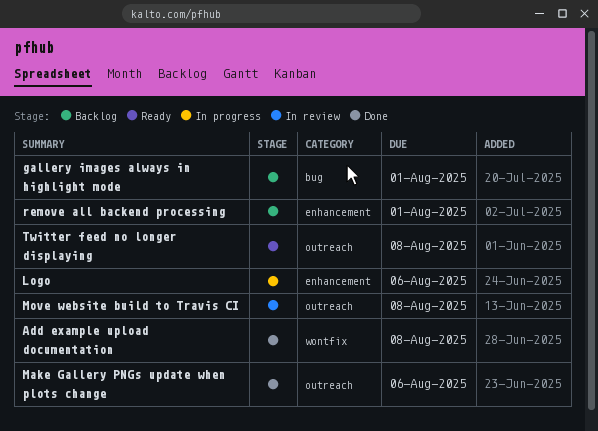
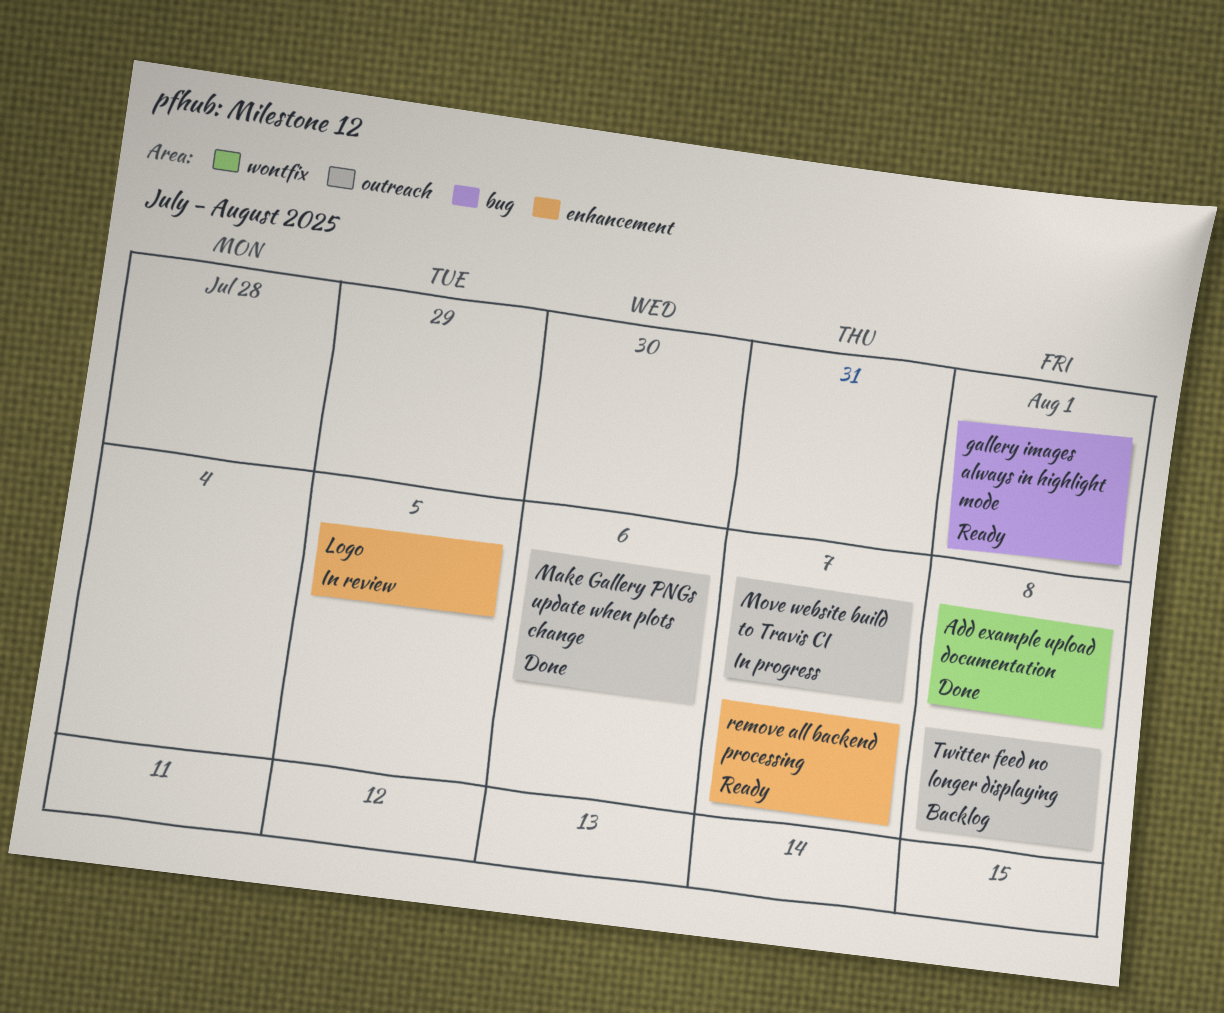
gallery images always in highlight mode, status: Backlog -> Ready
Logo, status: In progress -> In review
Logo, due: Aug 6 -> Aug 5
Move website build to Travis CI, status: In review -> In progress
Move website build to Travis CI, due: Aug 8 -> Aug 7
remove all backend processing, status: Backlog -> Ready
remove all backend processing, due: Aug 1 -> Aug 7
Twitter feed no longer displaying, status: Ready -> Backlog

